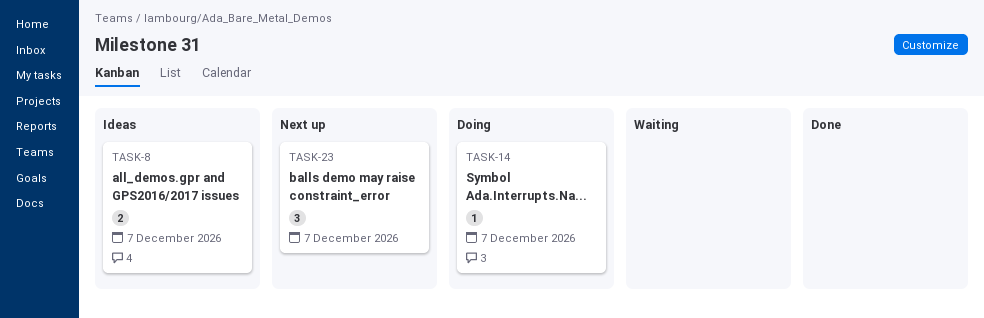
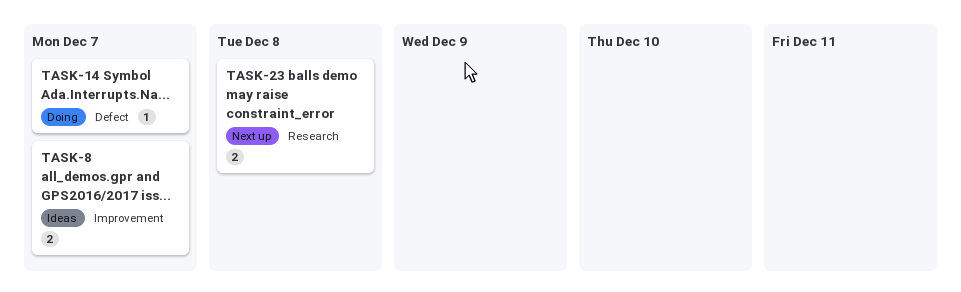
TASK-23, estimate: 3 -> 2
TASK-23, due: Dec 7 -> Dec 8

